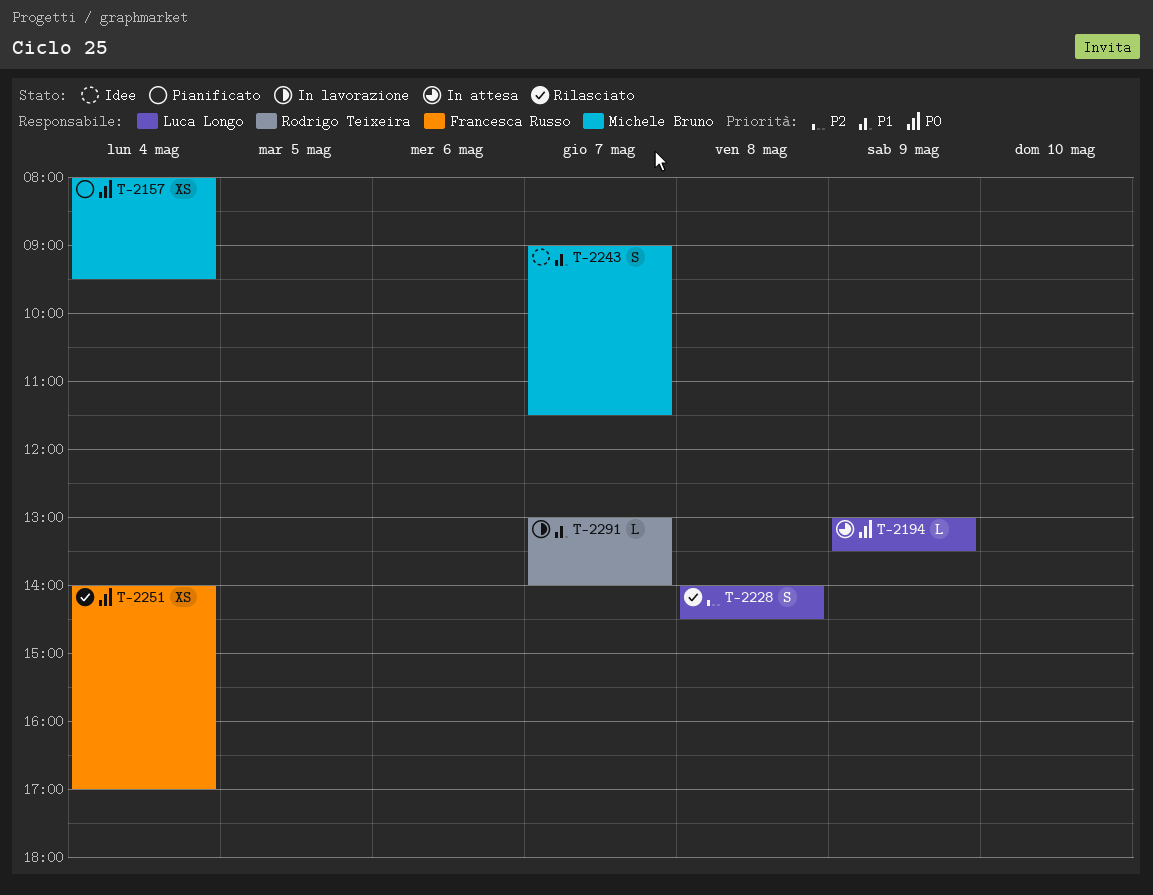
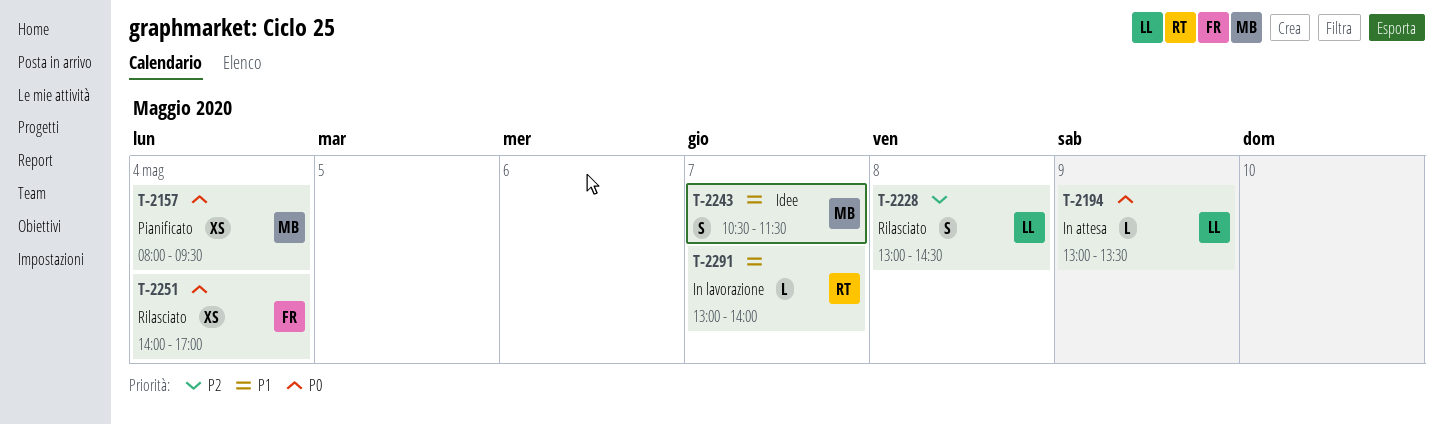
T-2228, begins: 14:00 -> 13:00
T-2243, begins: 09:00 -> 10:30

